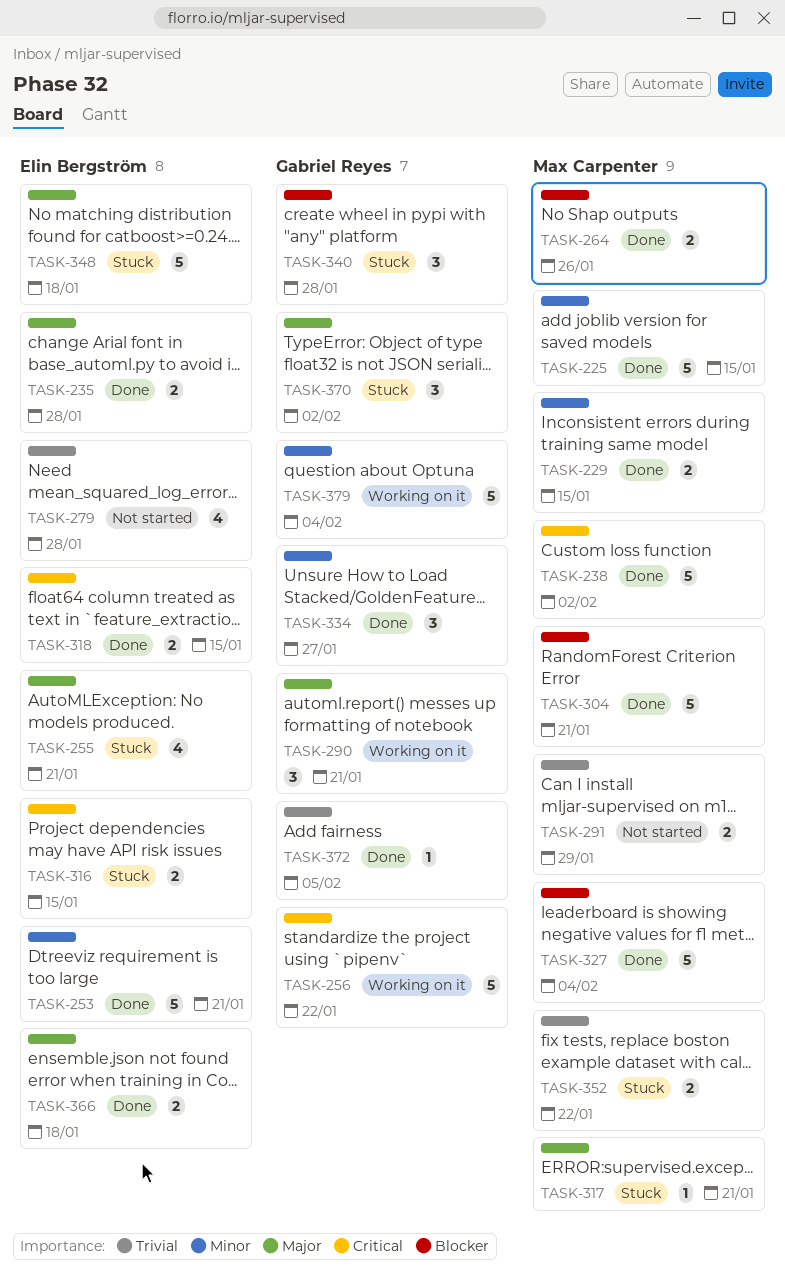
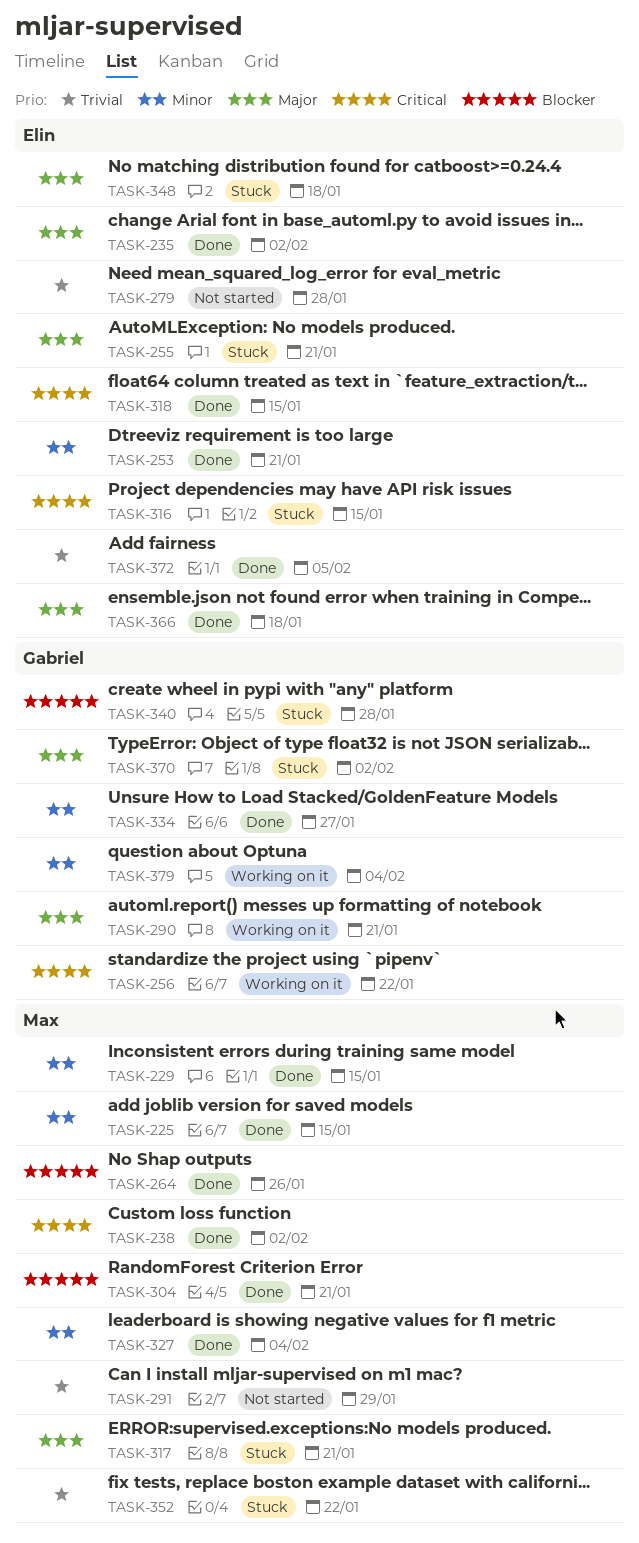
TASK-235, due: Jan 28 -> Feb 2
TASK-327, priority: Blocker -> Minor
TASK-372, owner: Gabriel Reyes -> Elin Bergström

